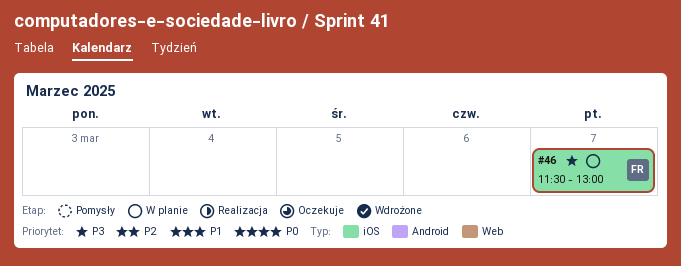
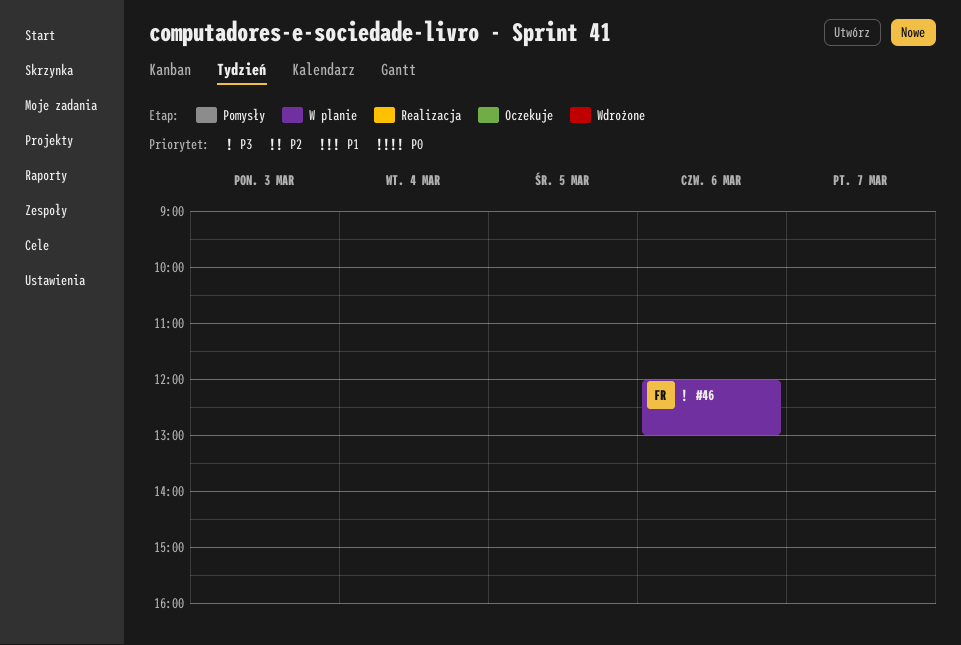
#46, day: Mar 7 -> Mar 6
#46, begins: 11:30 -> 12:00

